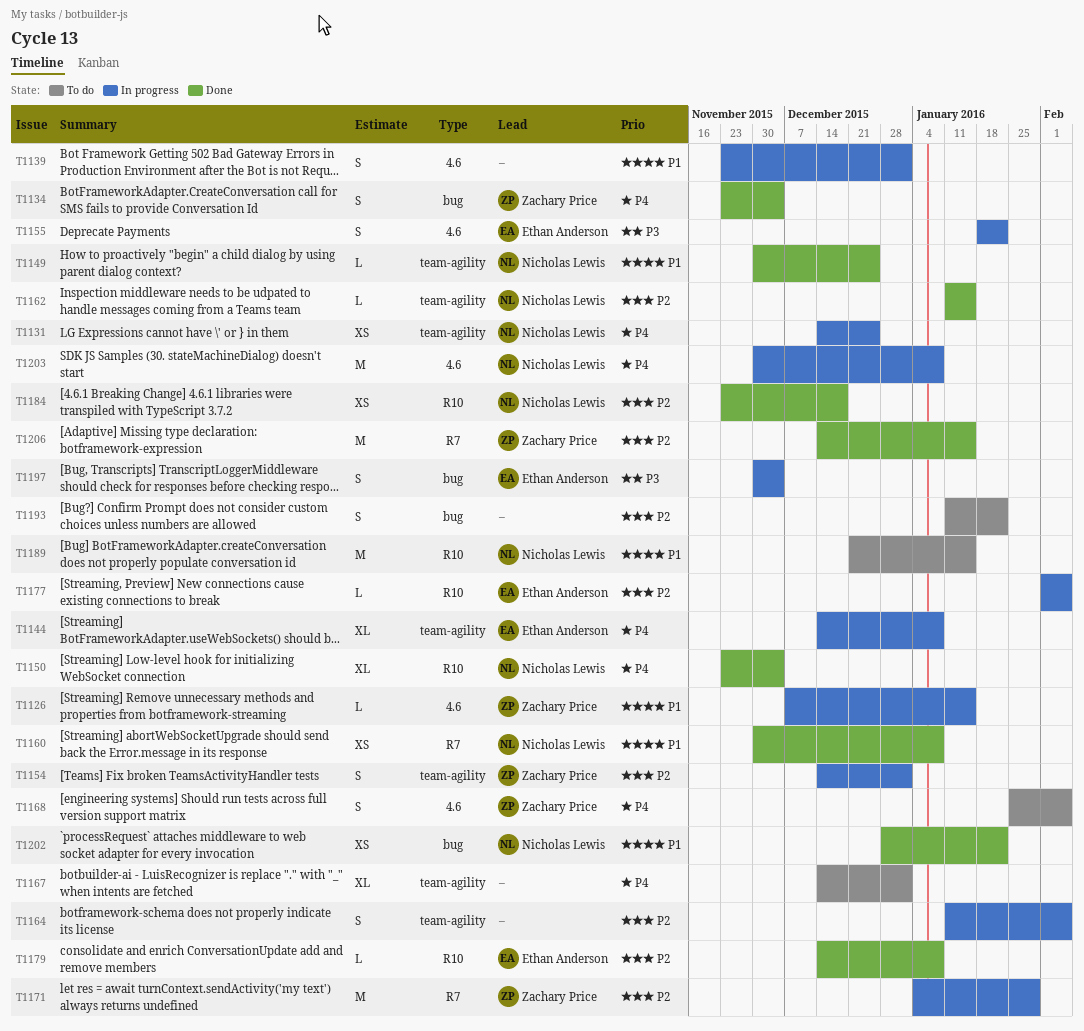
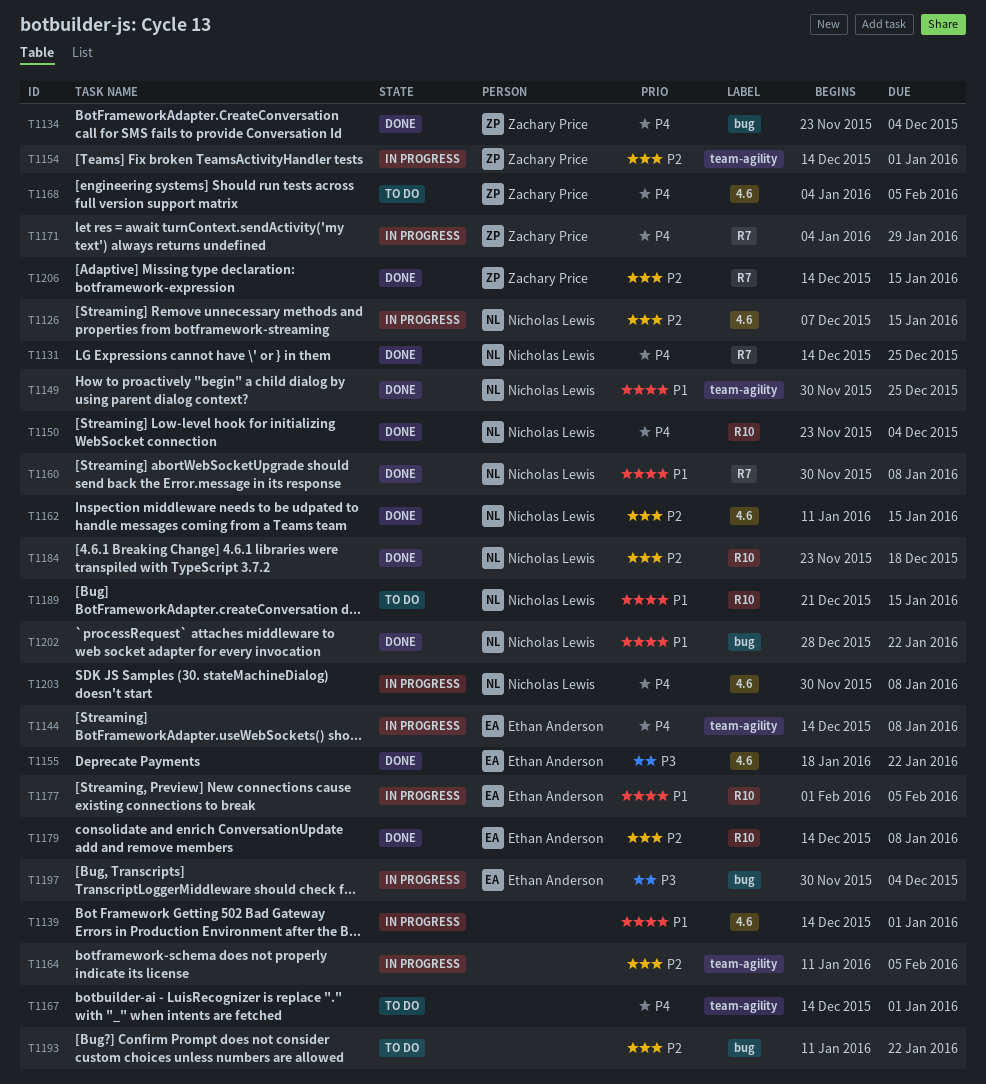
T1126, owner: Zachary Price -> Nicholas Lewis
T1126, priority: P1 -> P2
T1131, status: In progress -> Done
T1131, label: team-agility -> R7
T1139, start: Nov 23 -> Dec 14
T1155, status: In progress -> Done
T1162, label: team-agility -> 4.6
T1168, start: Jan 25 -> Jan 4
T1171, priority: P2 -> P4
T1177, priority: P2 -> P1

